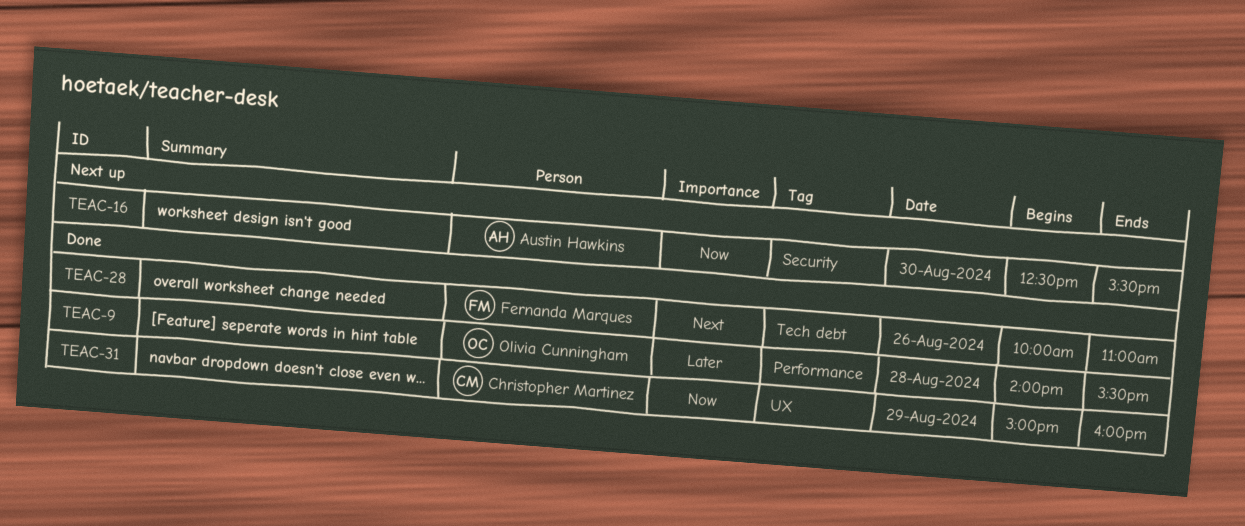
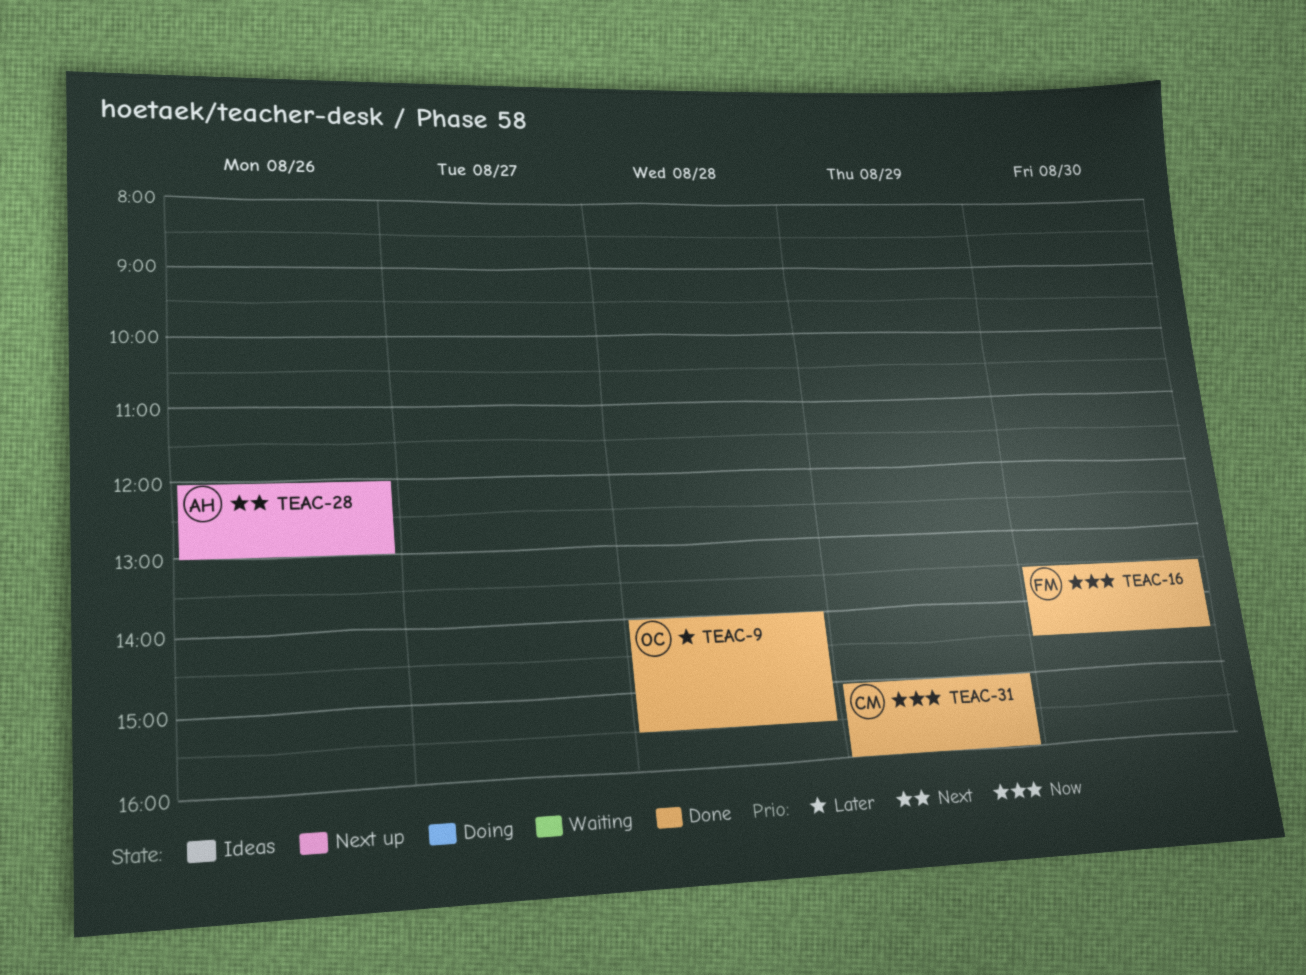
TEAC-16, status: Next up -> Done
TEAC-16, owner: Austin Hawkins -> Fernanda Marques
TEAC-16, begins: 12:30 -> 13:30
TEAC-16, ends: 15:30 -> 14:30
TEAC-28, status: Done -> Next up
TEAC-28, owner: Fernanda Marques -> Austin Hawkins
TEAC-28, begins: 10:00 -> 12:00
TEAC-28, ends: 11:00 -> 13:00

